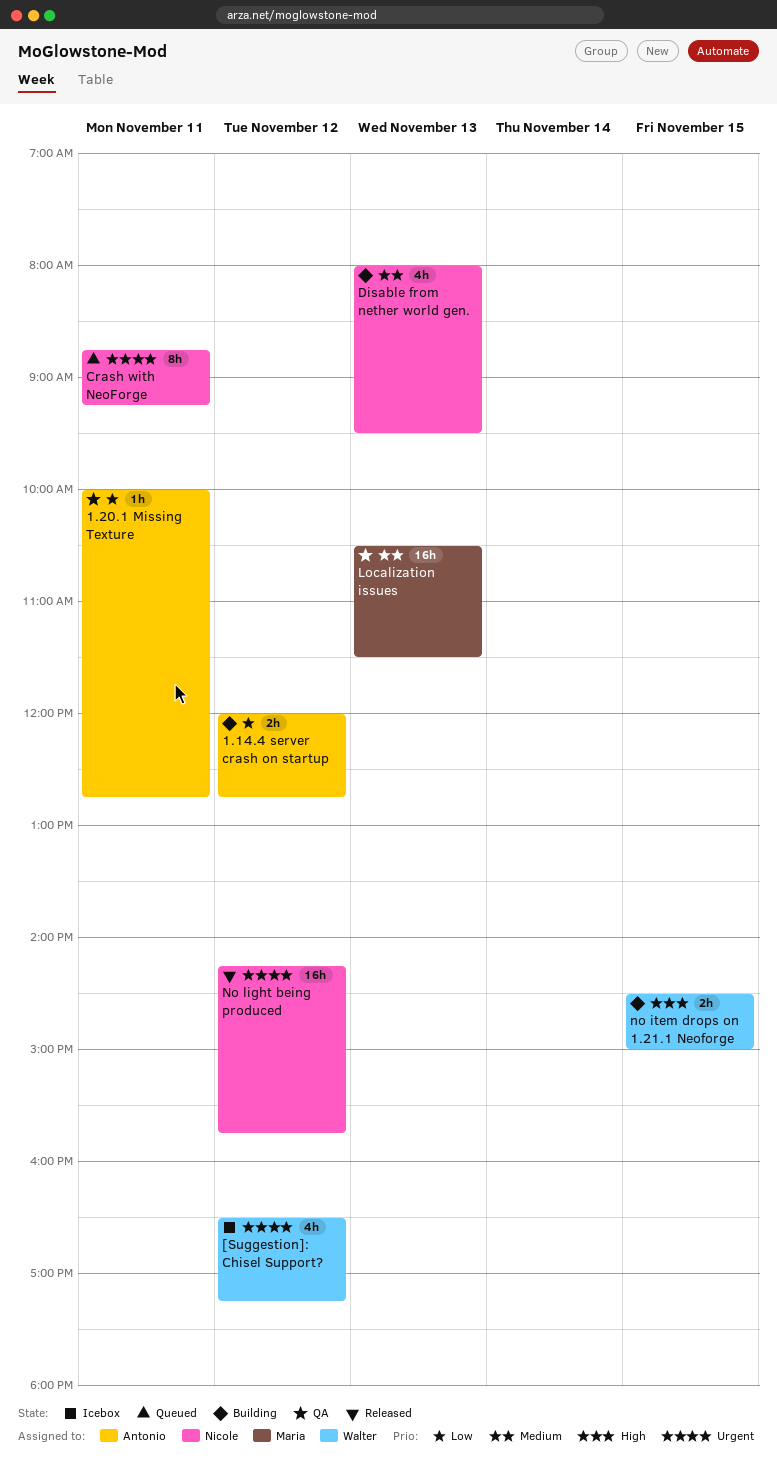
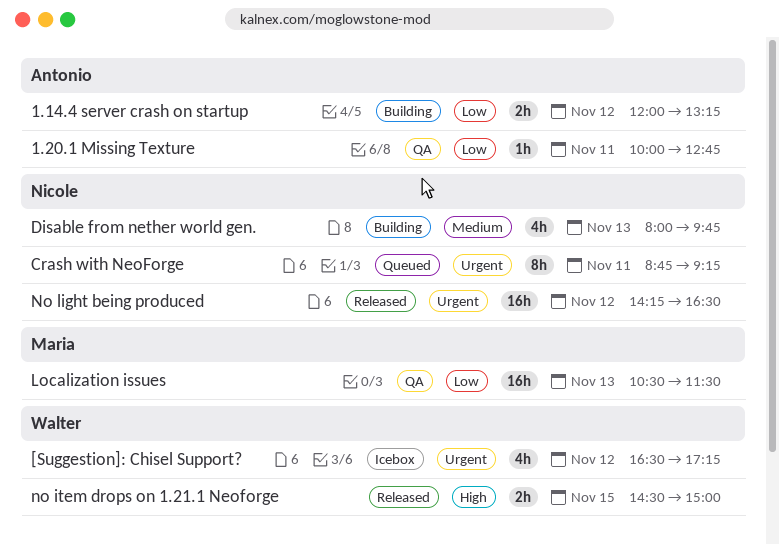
1.14.4 server crash on startup, ends: 12:45 -> 13:15
Disable from nether world gen., ends: 09:30 -> 09:45
Localization issues, priority: Medium -> Low
no item drops on 1.21.1 Neoforge, status: Building -> Released
No light being produced, ends: 15:45 -> 16:30

